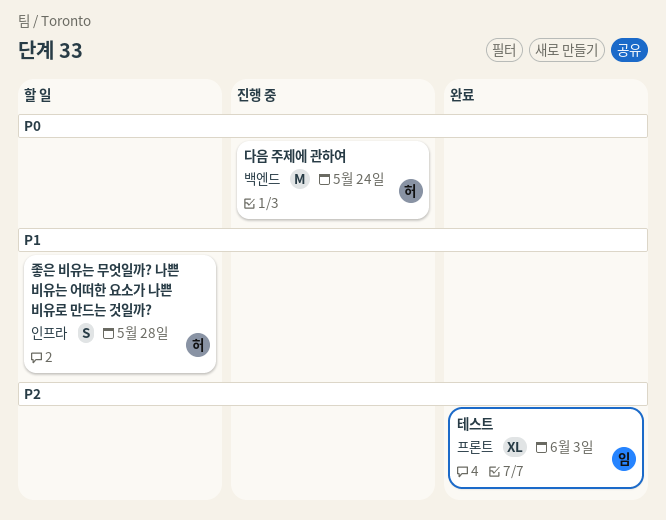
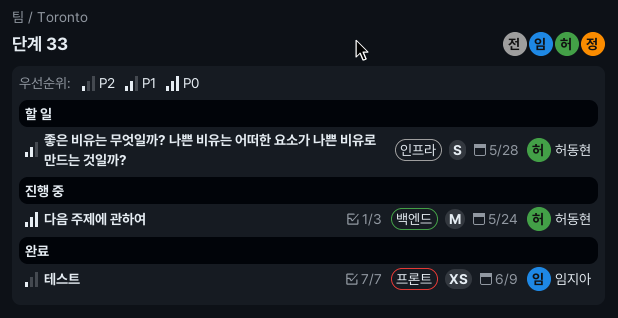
테스트, estimate: XL -> XS
테스트, due: Jun 3 -> Jun 9

